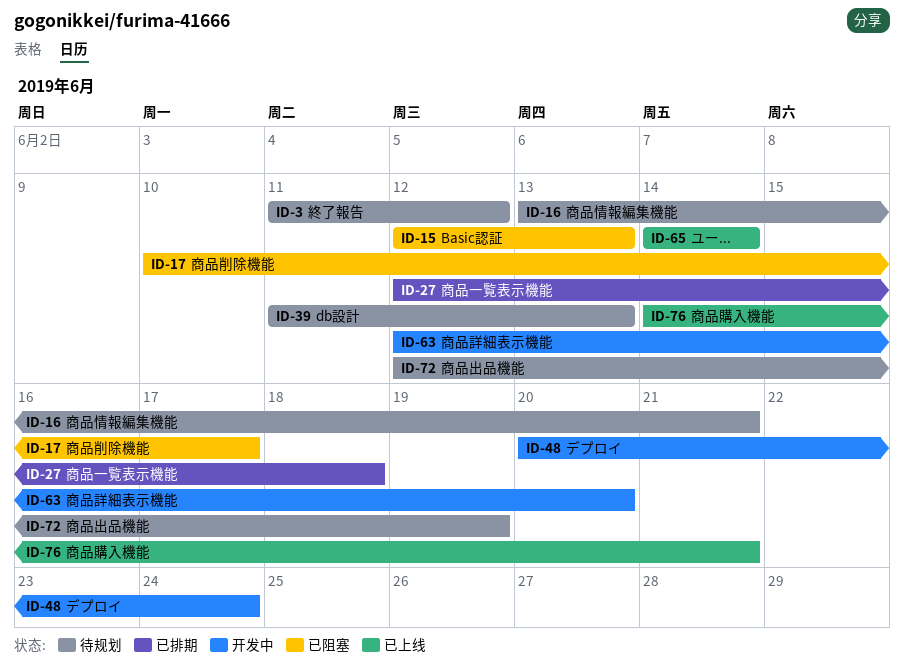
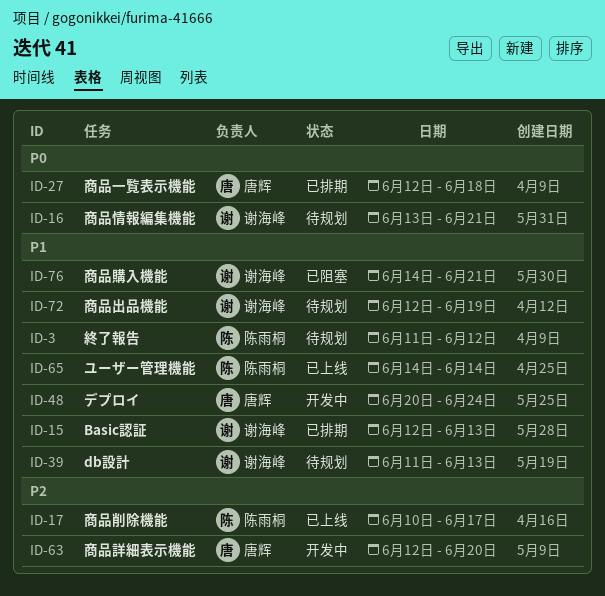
ID-15, status: 已阻塞 -> 已排期
ID-17, status: 已阻塞 -> 已上线
ID-76, status: 已上线 -> 已阻塞

